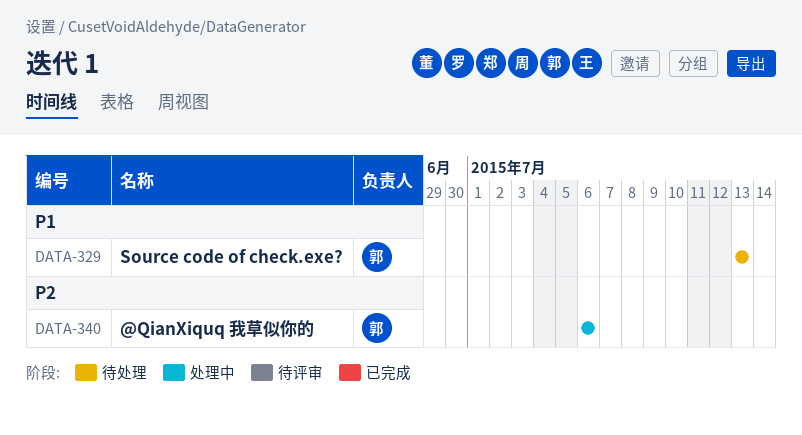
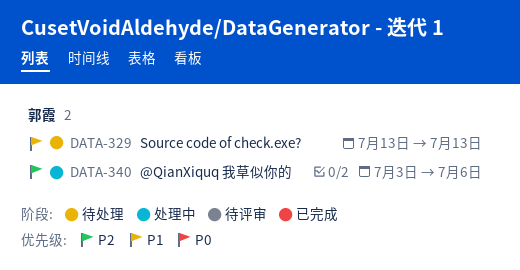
DATA-340, start: Jul 6 -> Jul 3

